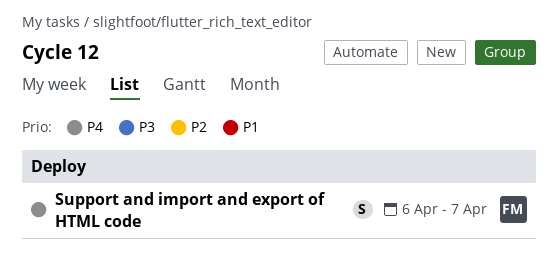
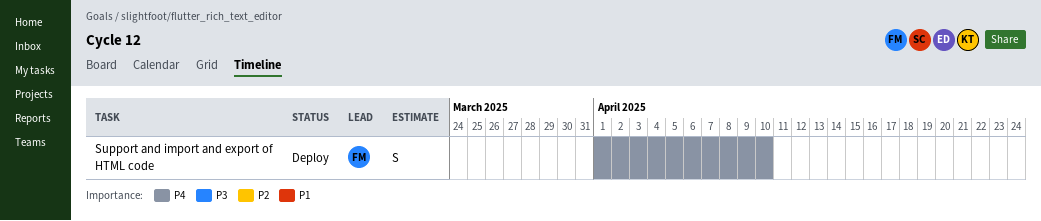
Support and import and export of HTML code, start: Apr 6 -> Apr 1
Support and import and export of HTML code, due: Apr 7 -> Apr 10

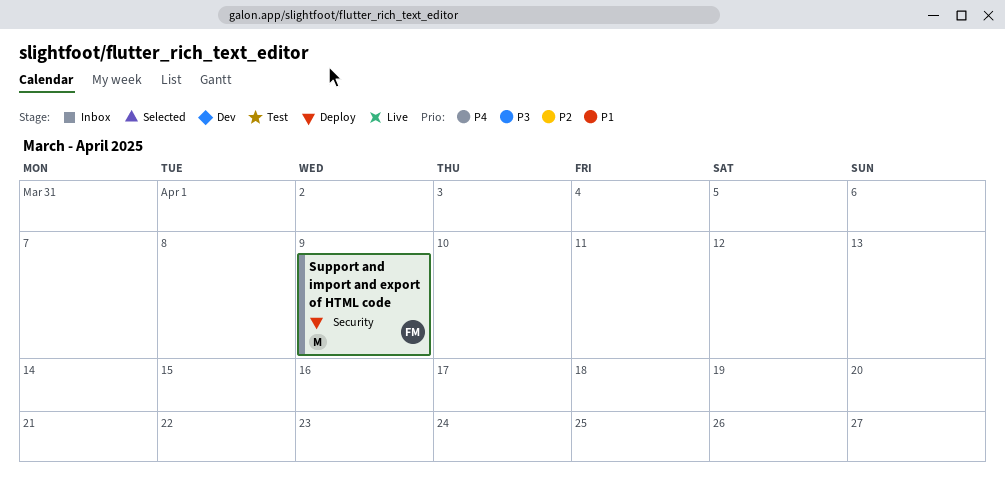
Support and import and export of HTML code, estimate: S -> M
Support and import and export of HTML code, due: Apr 10 -> Apr 9

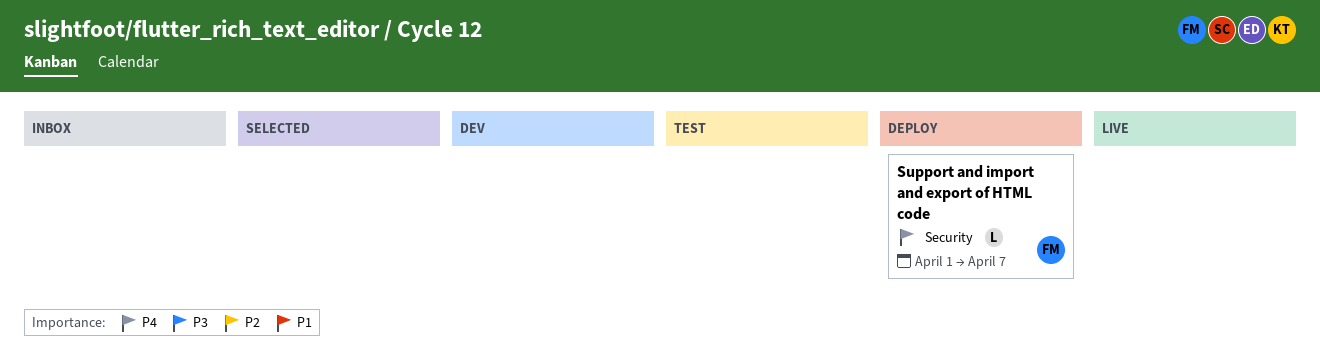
Support and import and export of HTML code, estimate: M -> L
Support and import and export of HTML code, due: Apr 9 -> Apr 7

